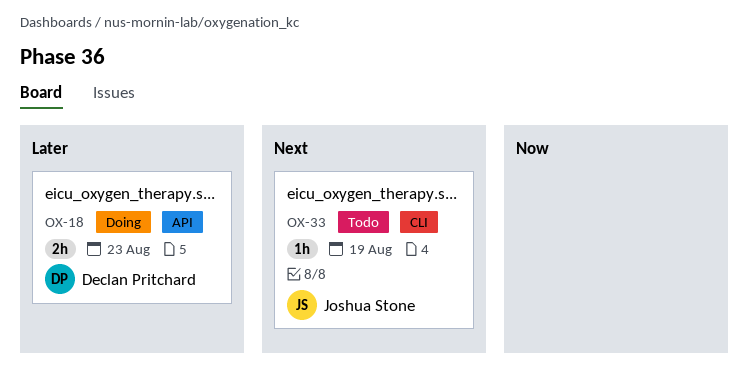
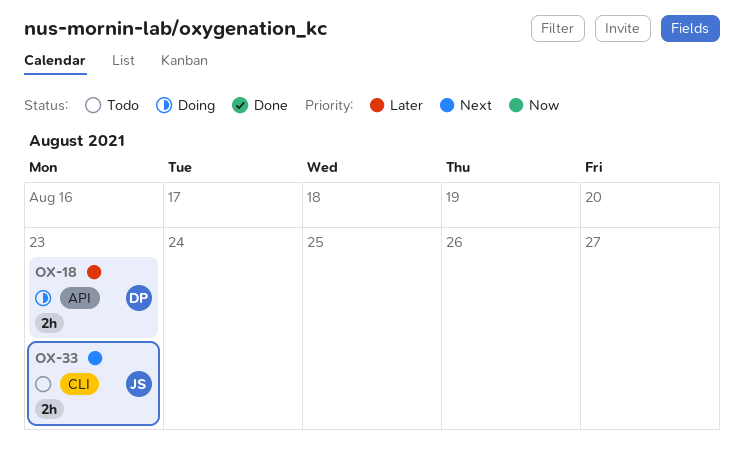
OX-33, estimate: 1h -> 2h
OX-33, due: Aug 19 -> Aug 23

